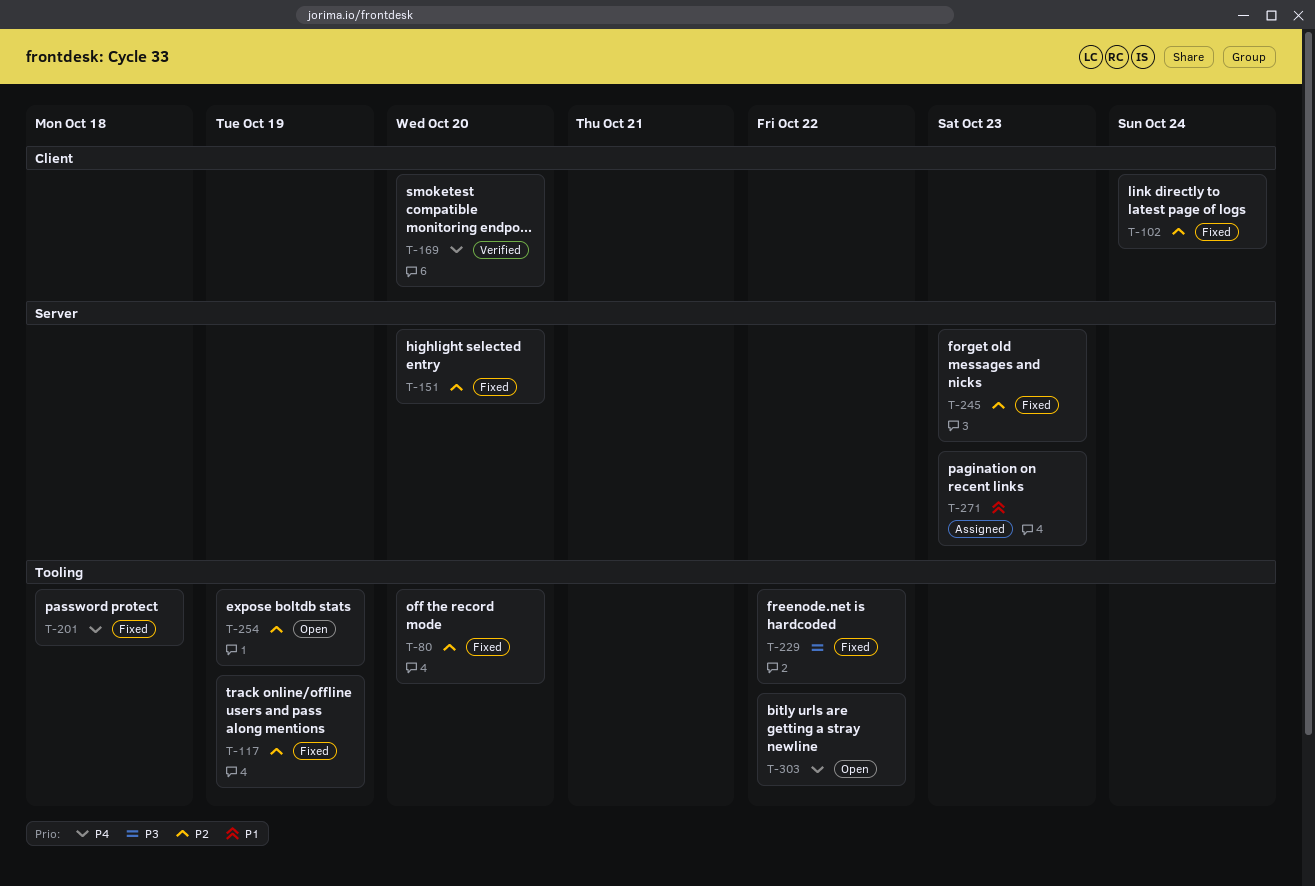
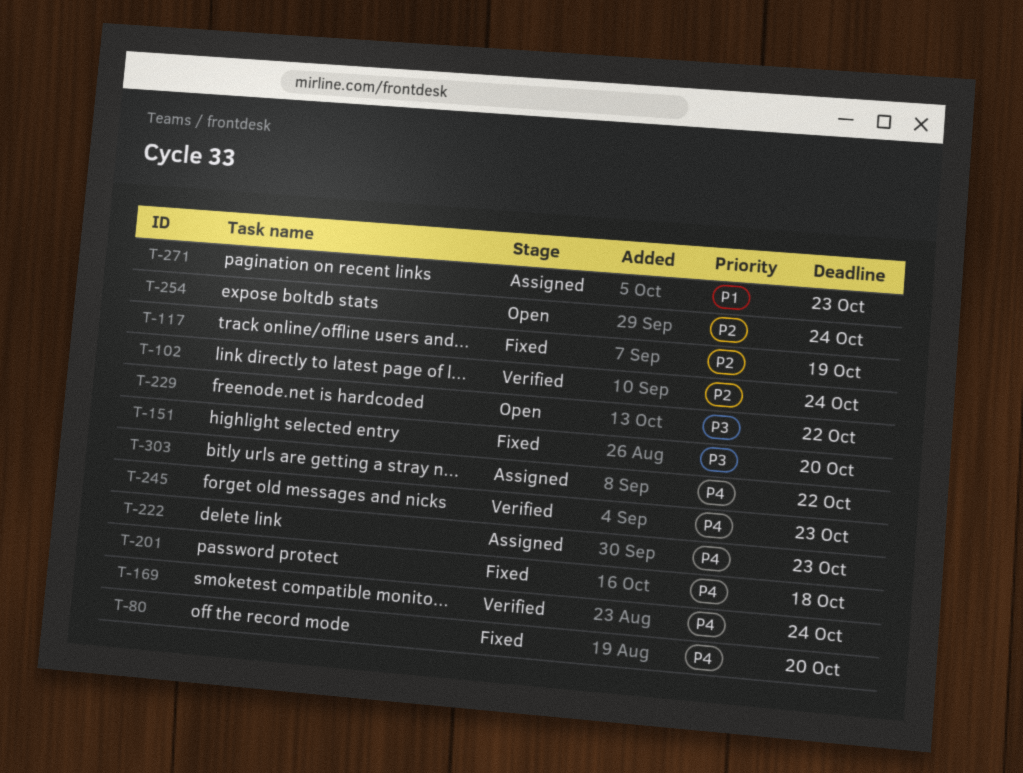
T-80, priority: P2 -> P4
T-102, status: Fixed -> Verified
T-151, priority: P2 -> P3
T-169, due: Oct 20 -> Oct 24
T-222: none -> present
T-229, status: Fixed -> Open
T-245, status: Fixed -> Verified
T-245, priority: P2 -> P4
T-254, due: Oct 19 -> Oct 24
T-303, status: Open -> Assigned

